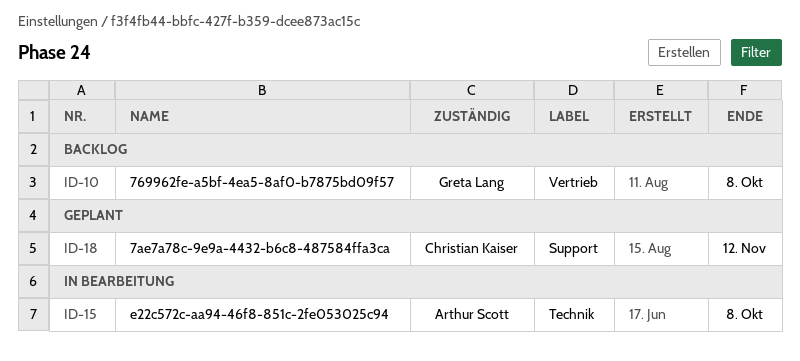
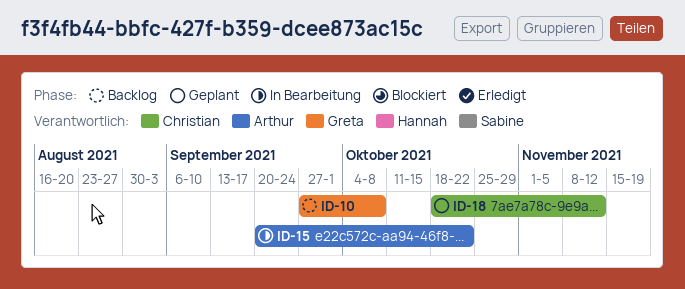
ID-15, due: Oct 8 -> Oct 22

